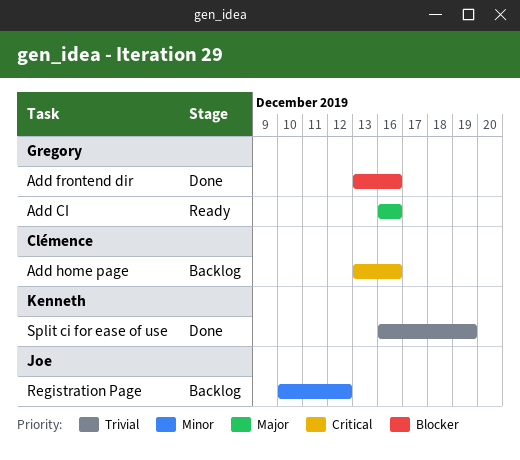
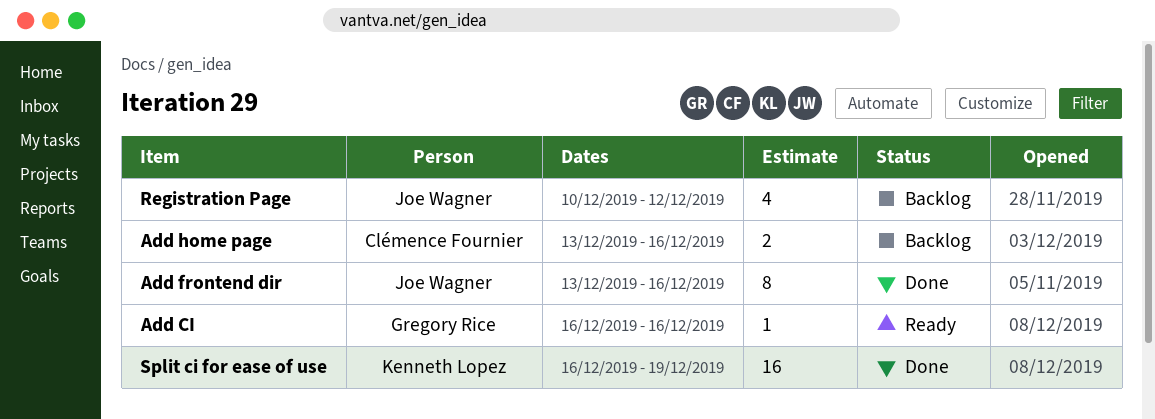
Add frontend dir, owner: Gregory Rice -> Joe Wagner

